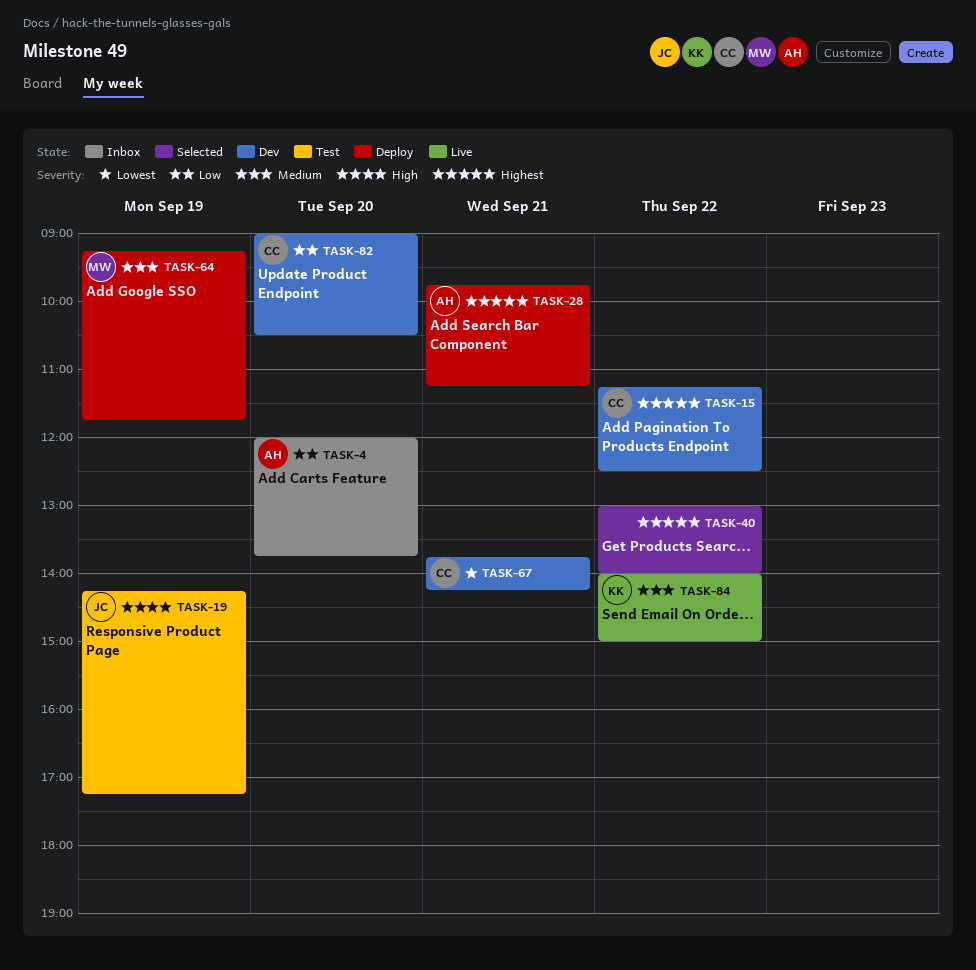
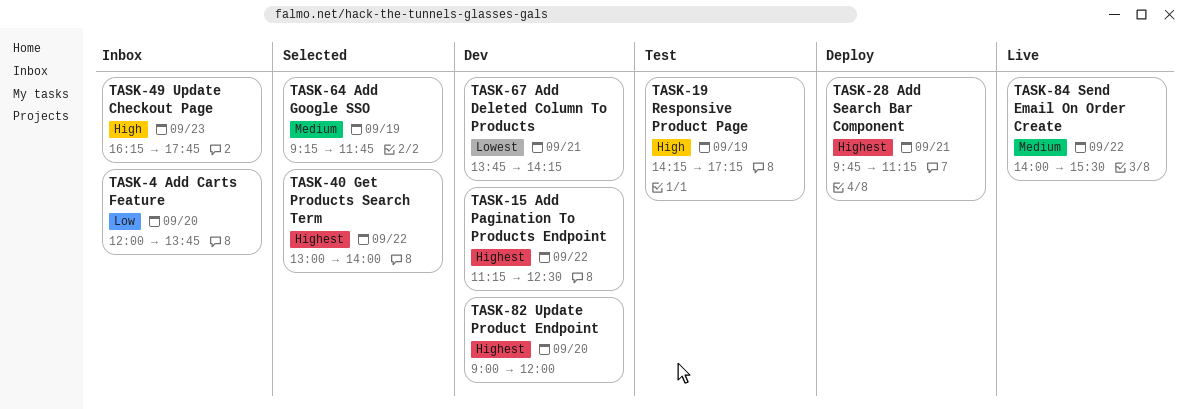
TASK-49: none -> present
TASK-64, status: Deploy -> Selected
TASK-82, priority: Low -> Highest
TASK-82, ends: 10:30 -> 12:00
TASK-84, ends: 15:00 -> 15:30

